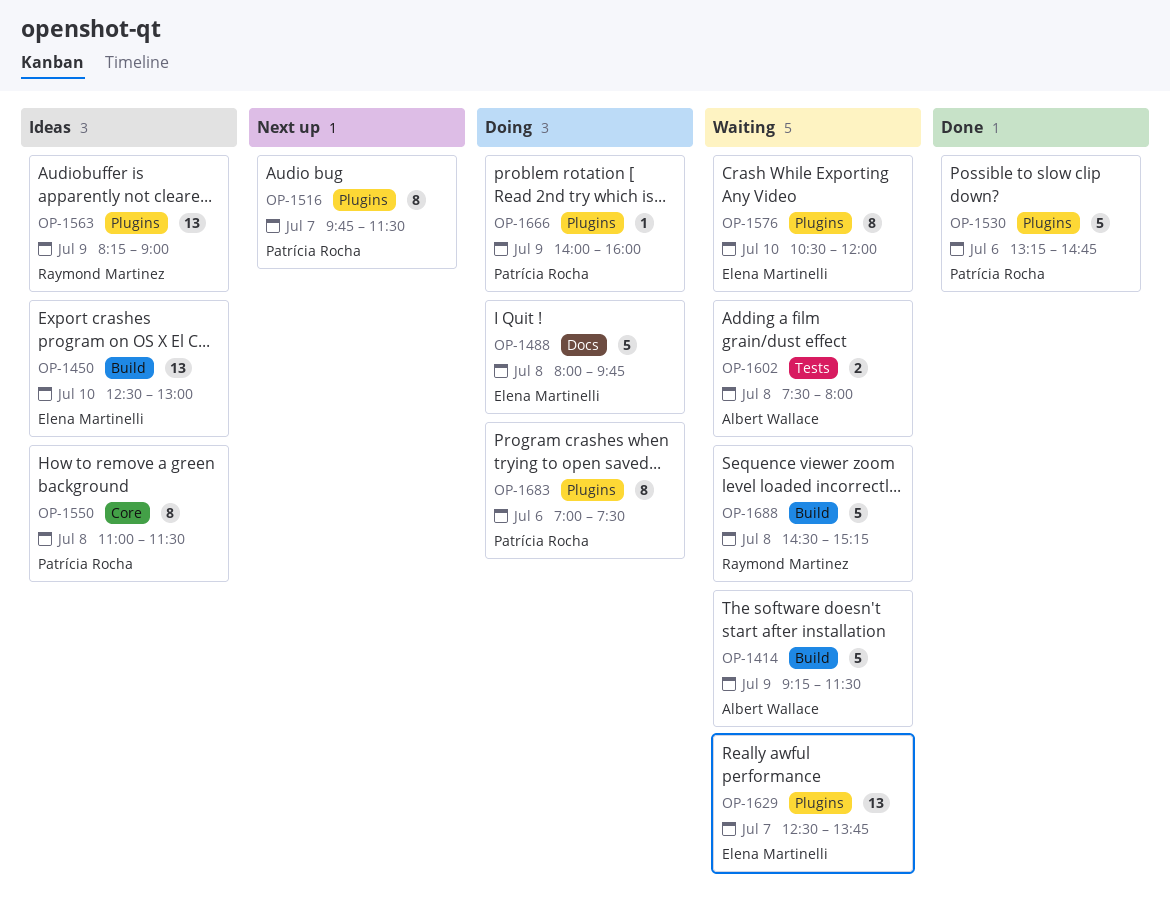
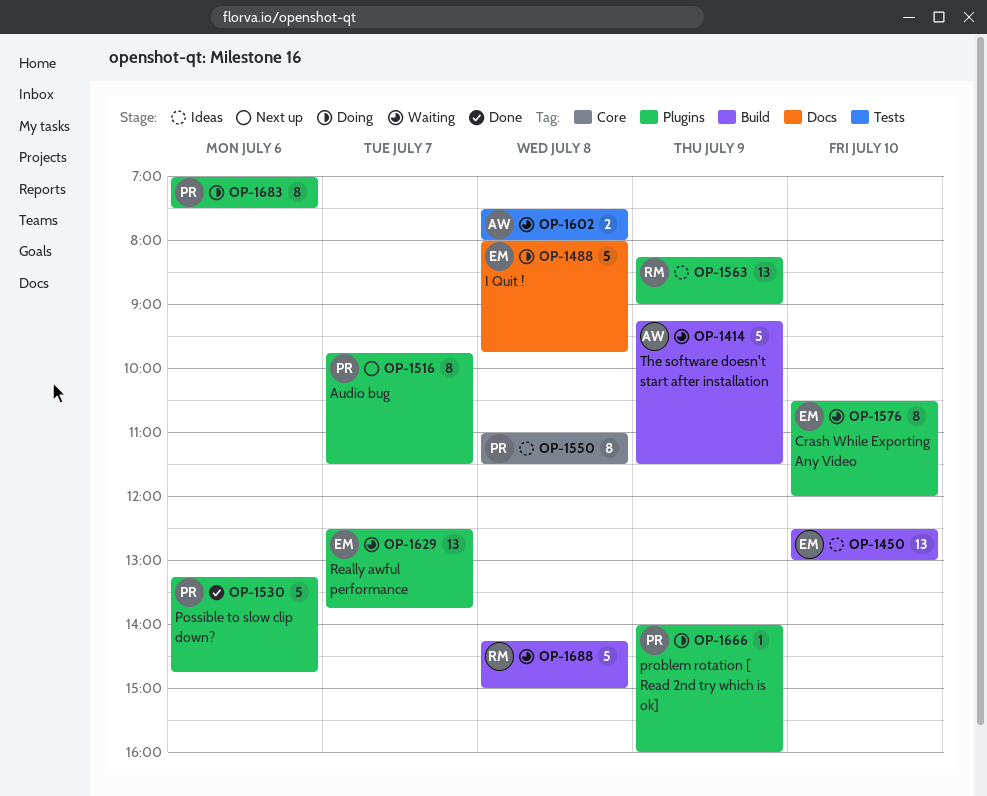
OP-1688, begins: 14:30 -> 14:15
OP-1688, ends: 15:15 -> 15:00

